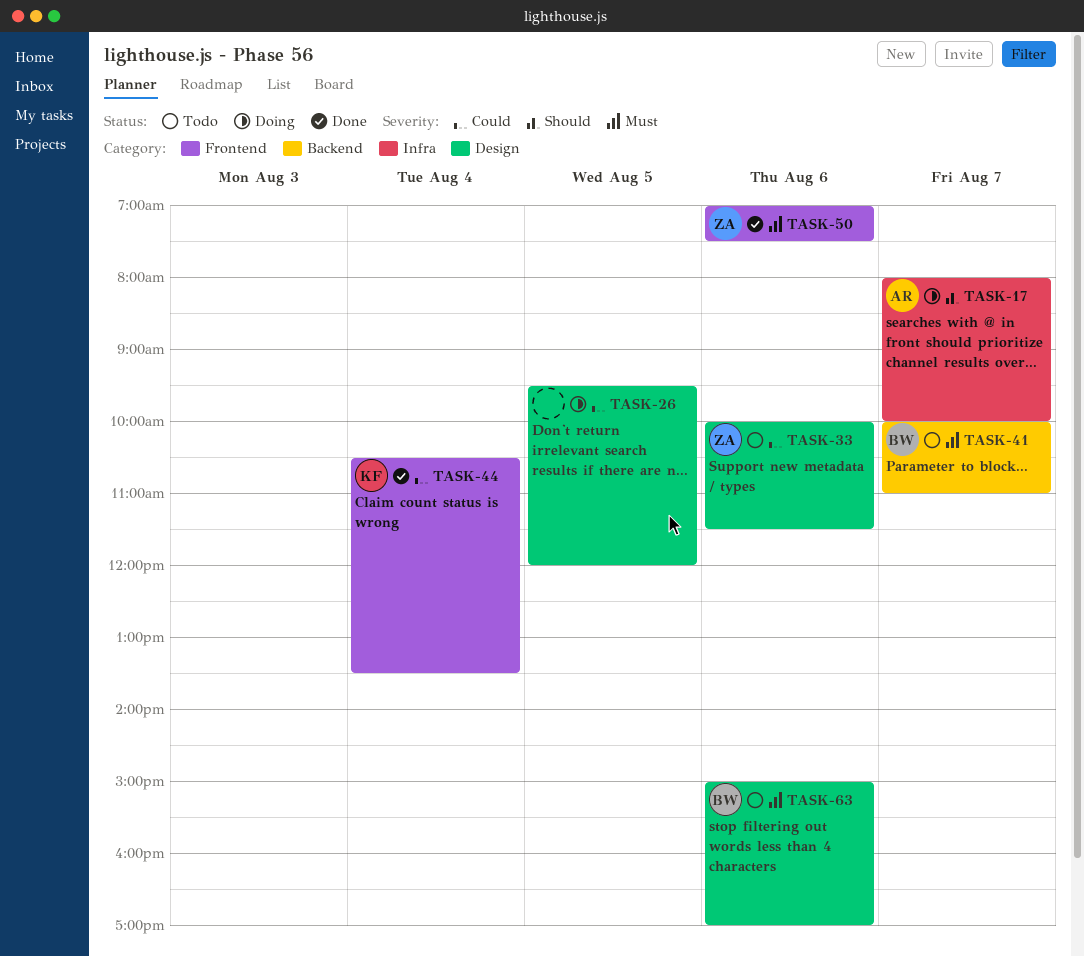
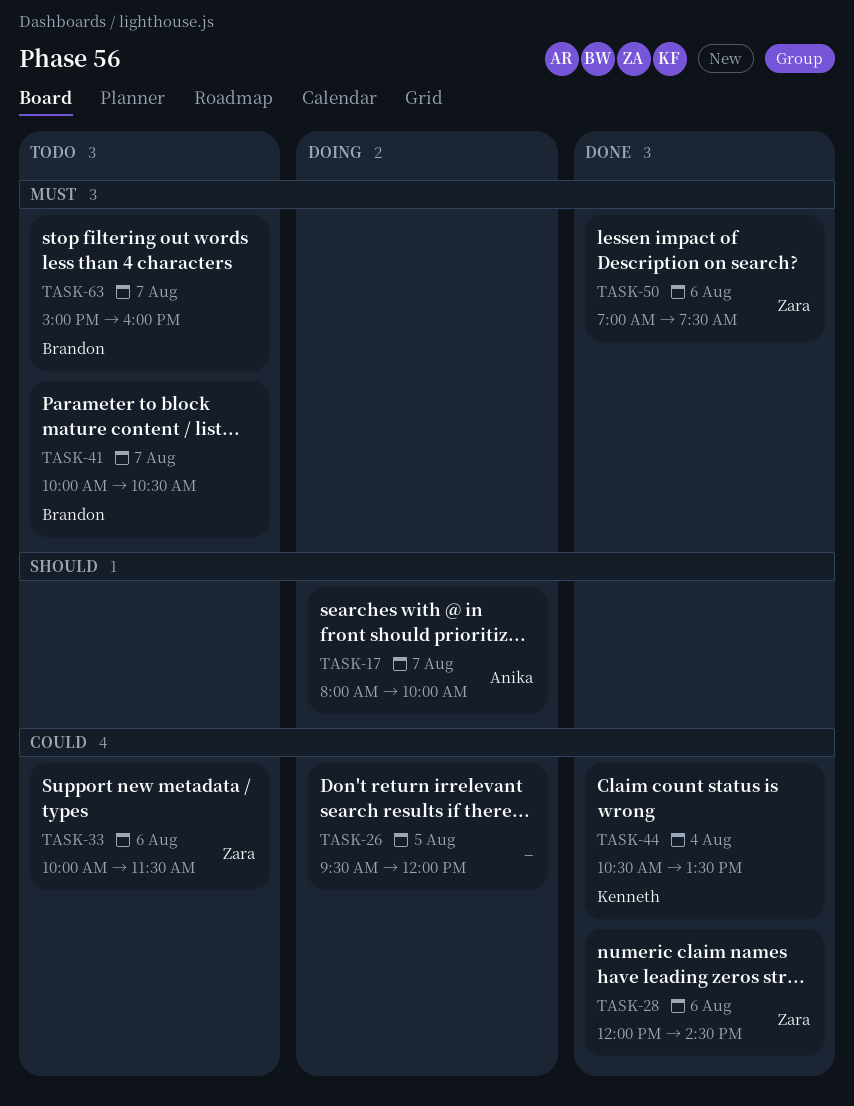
TASK-28: none -> present
TASK-41, ends: 11:00 -> 10:30
TASK-63, day: Aug 6 -> Aug 7
TASK-63, ends: 17:00 -> 16:00

